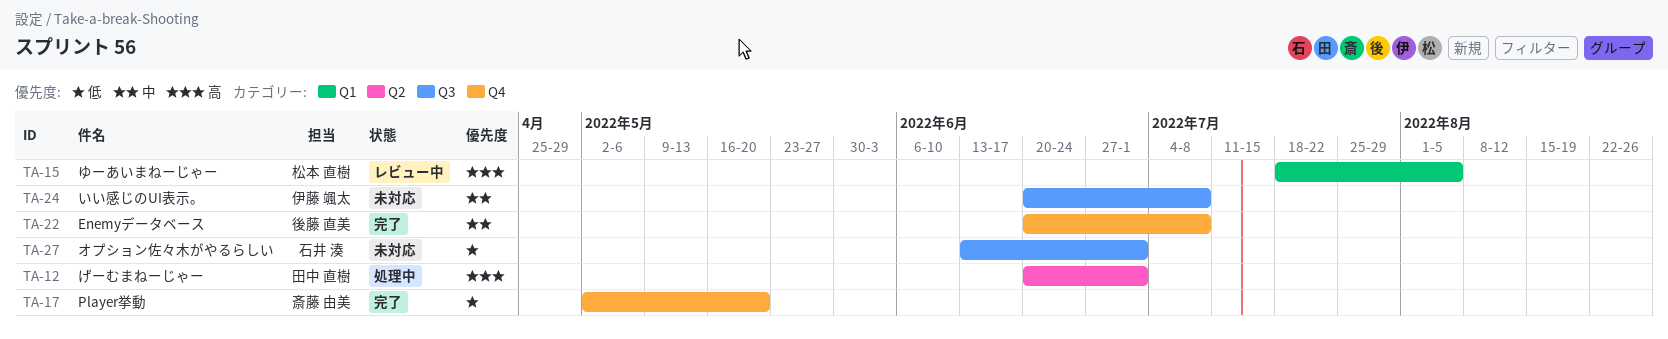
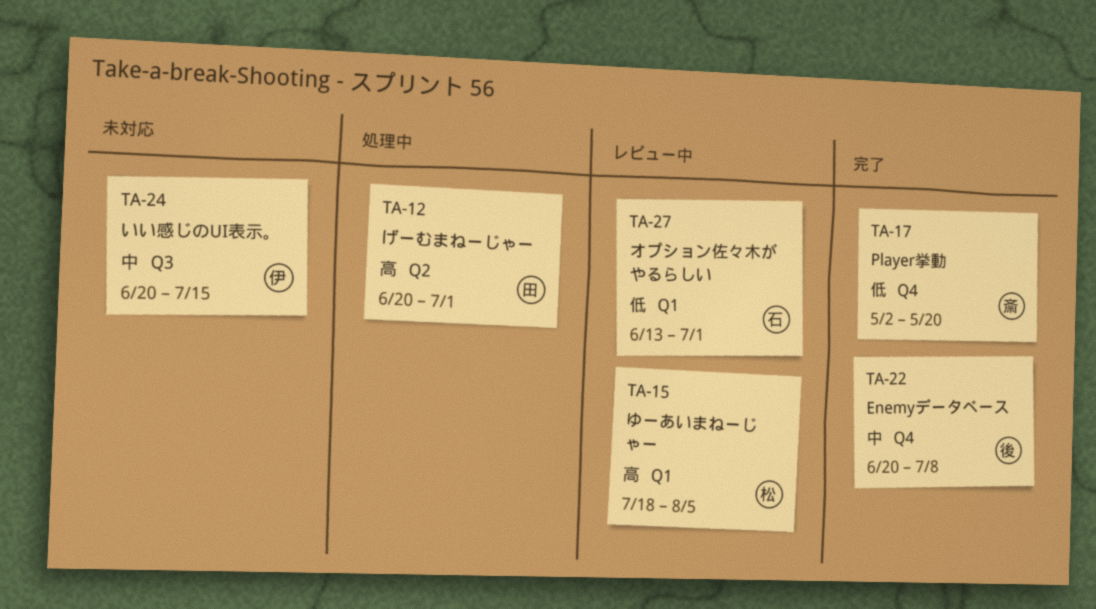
TA-24, due: Jul 8 -> Jul 15
TA-27, status: 未対応 -> レビュー中
TA-27, label: Q3 -> Q1

